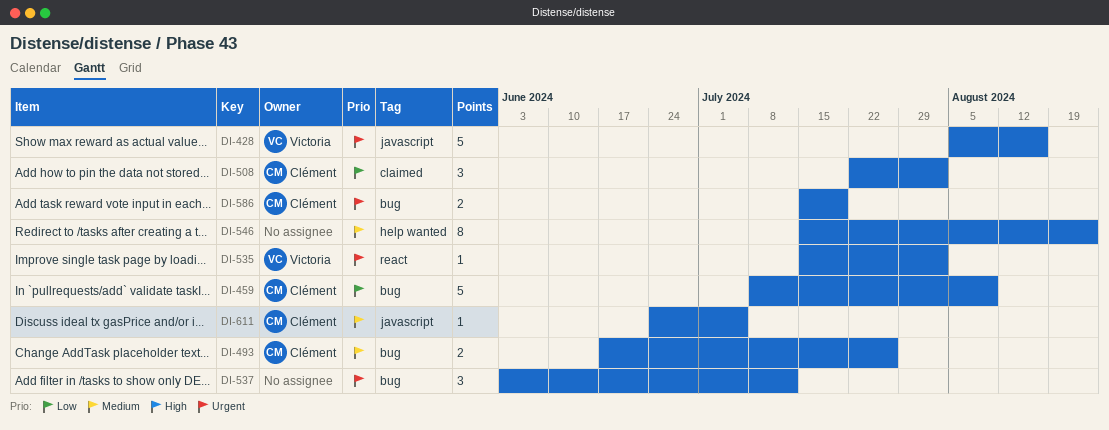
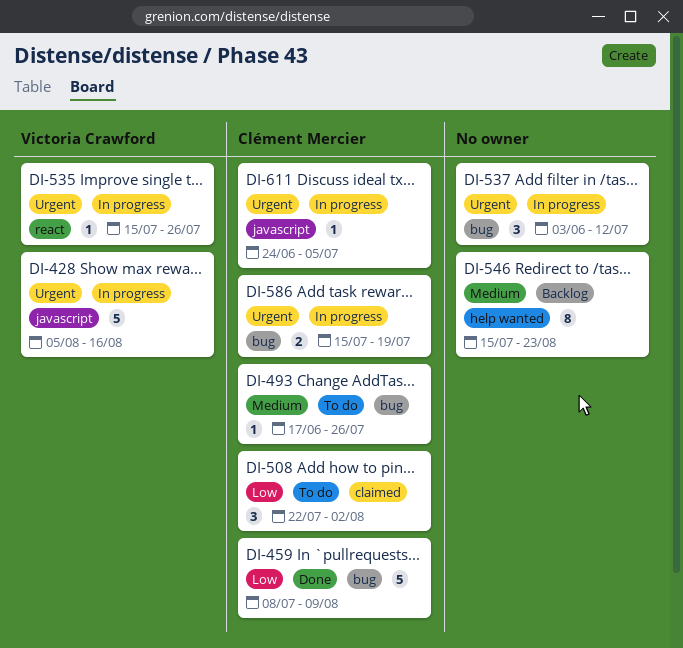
DI-493, estimate: 2 -> 1
DI-535, due: Aug 2 -> Jul 26
DI-611, priority: Medium -> Urgent

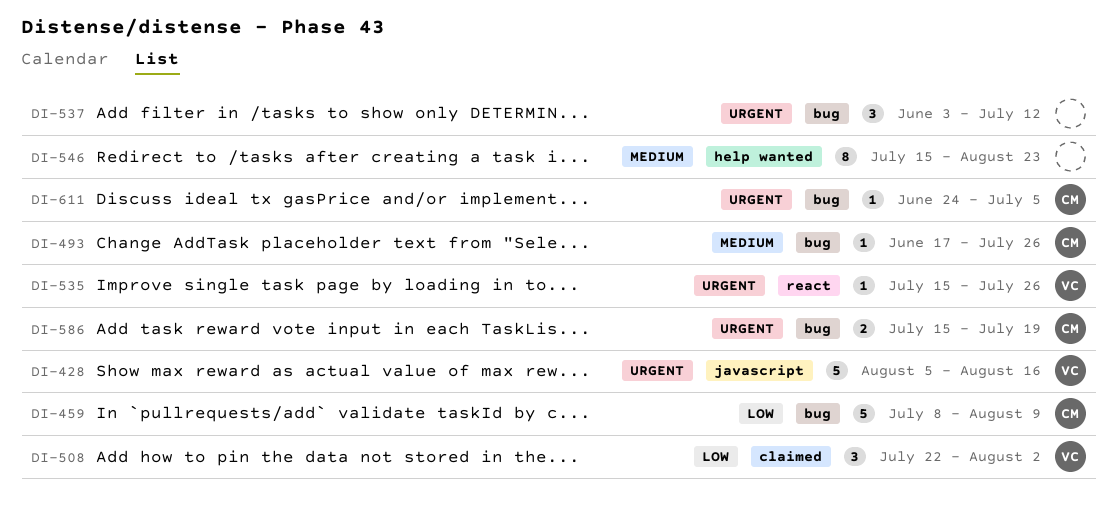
DI-508, owner: Clément Mercier -> Victoria Crawford
DI-611, label: javascript -> bug

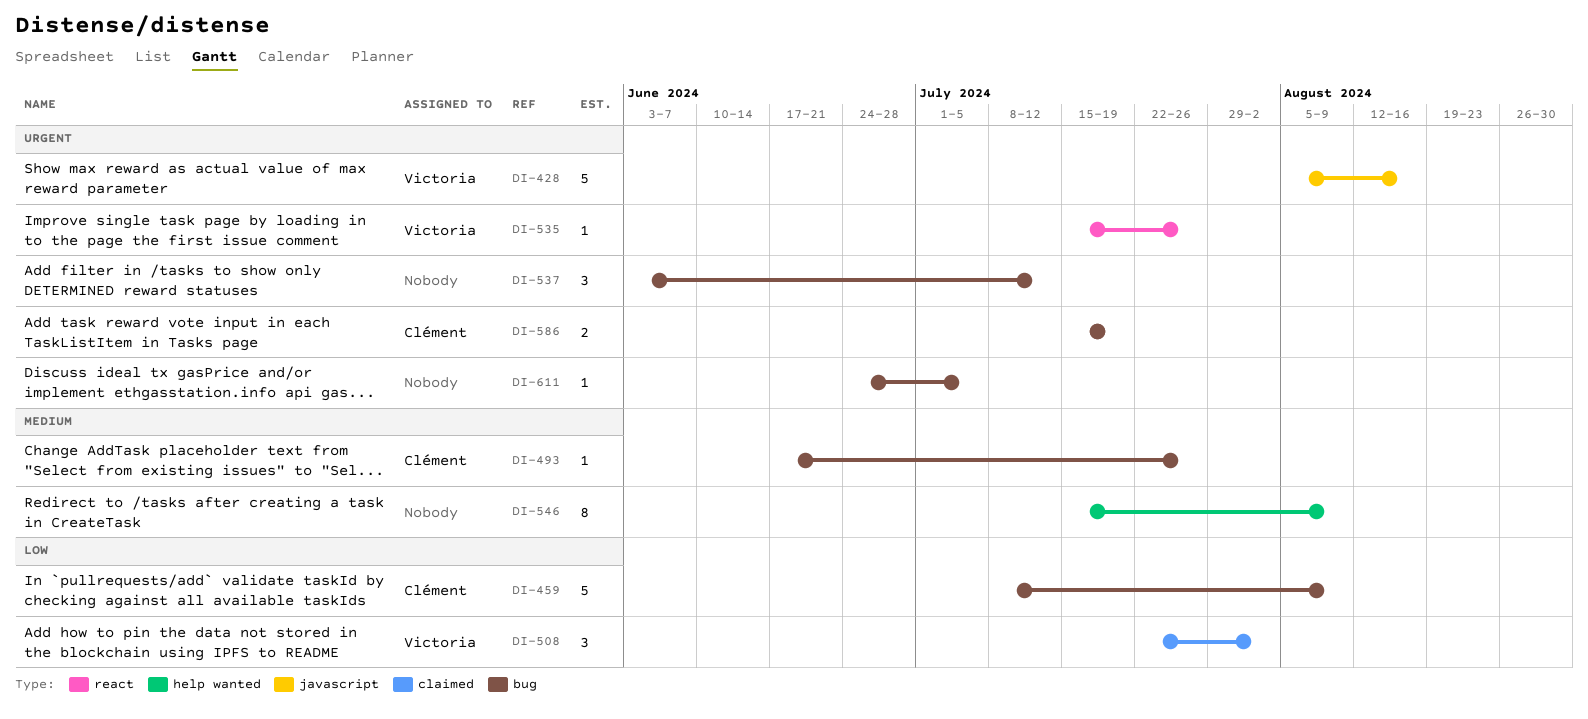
DI-546, due: Aug 23 -> Aug 9
DI-611, owner: Clément -> none

